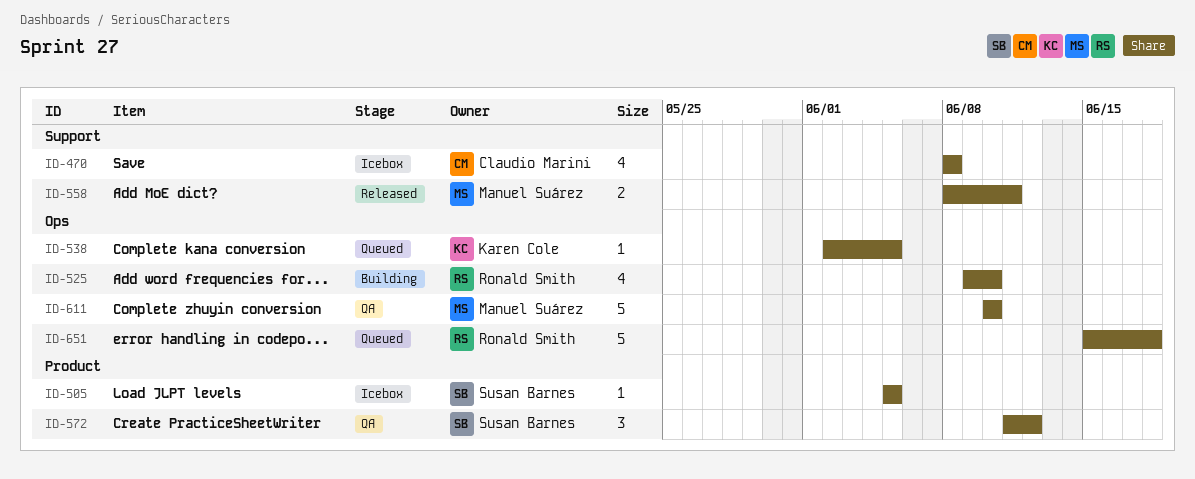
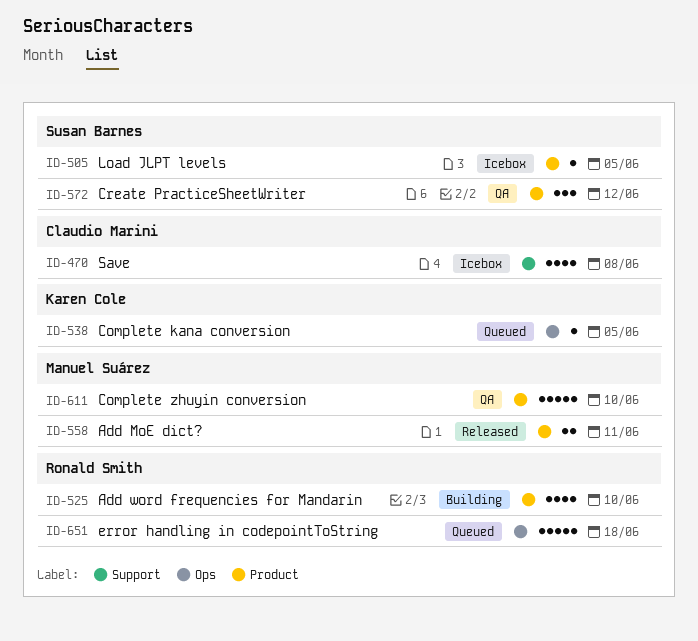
ID-525, label: Ops -> Product
ID-558, label: Support -> Product
ID-611, label: Ops -> Product

